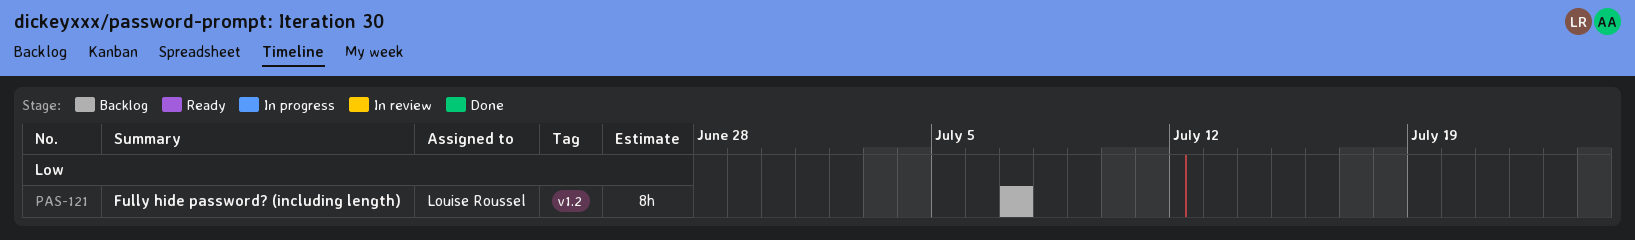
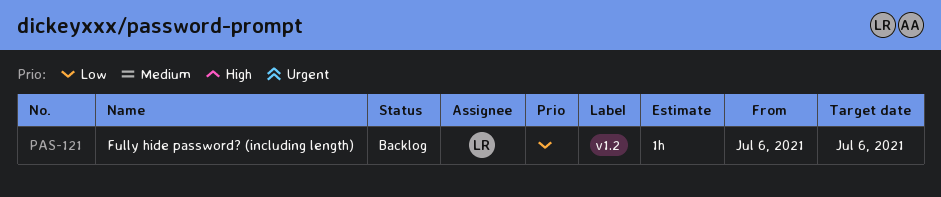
PAS-121, estimate: 8h -> 1h
PAS-121, start: Jul 7 -> Jul 6
PAS-121, due: Jul 7 -> Jul 6

